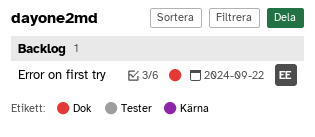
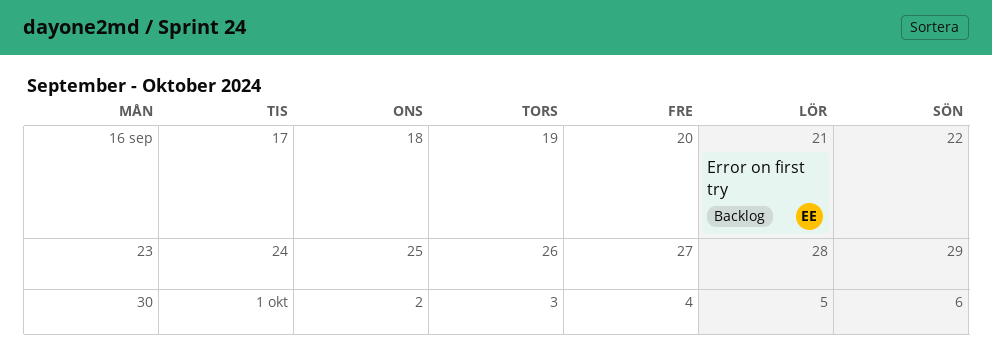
Error on first try, due: Sep 22 -> Sep 21

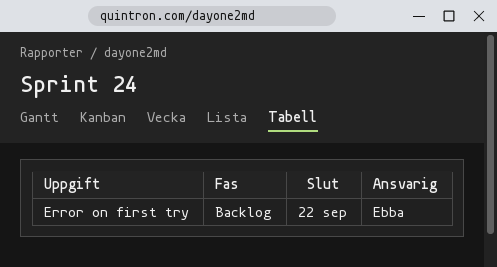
Error on first try, due: Sep 21 -> Sep 22

